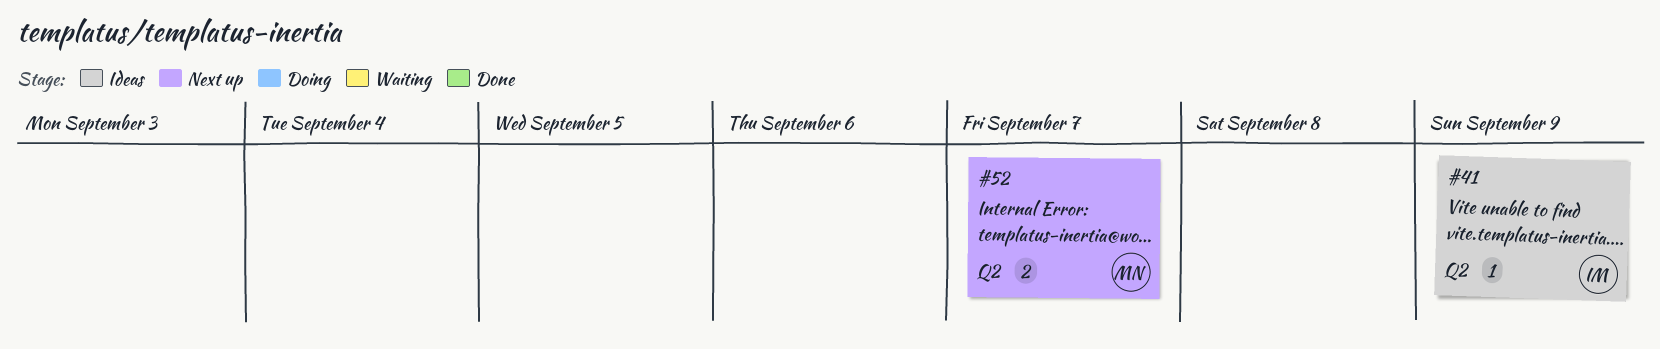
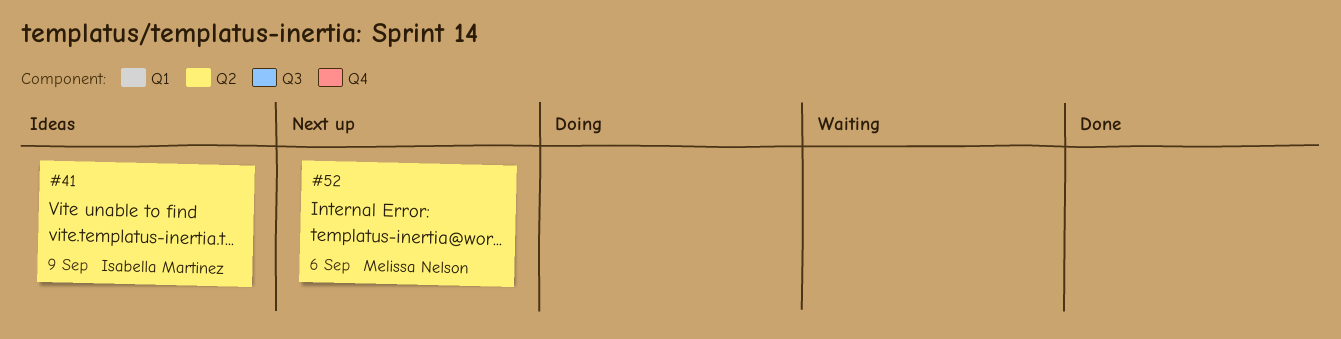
#52, due: Sep 7 -> Sep 6

